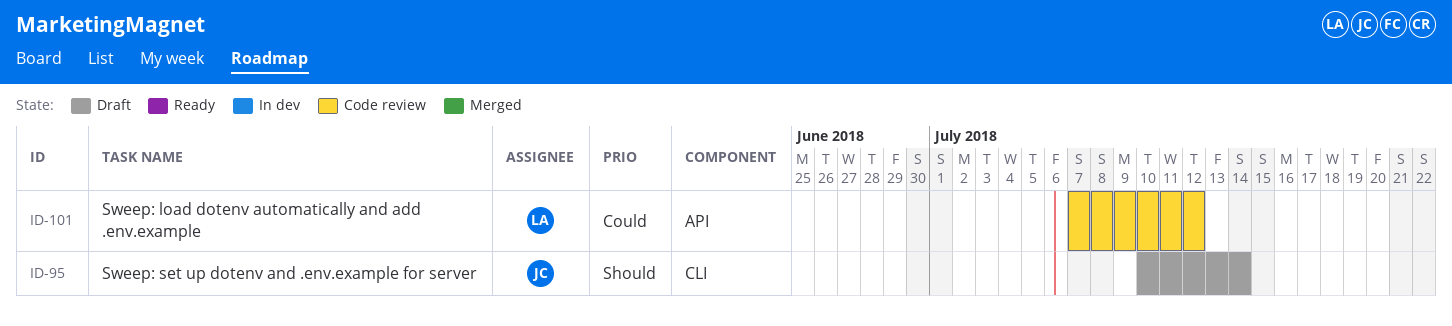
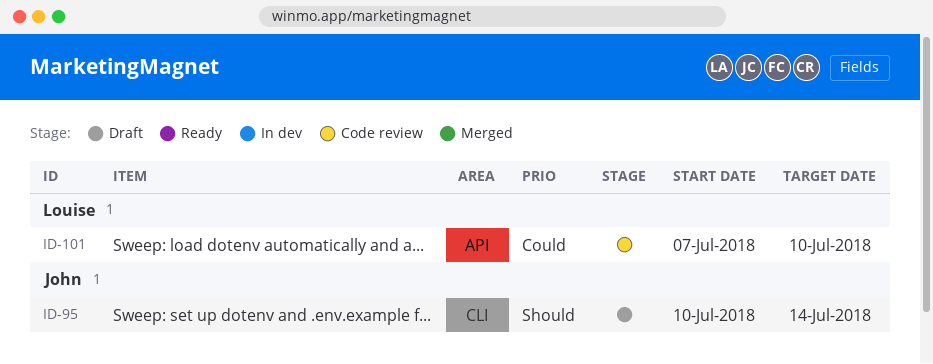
ID-101, due: Jul 12 -> Jul 10

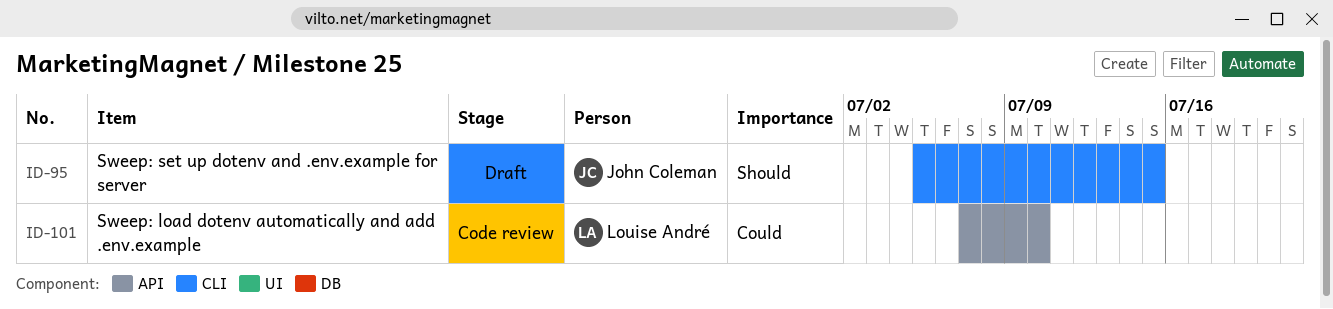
ID-95, start: Jul 10 -> Jul 5
ID-95, due: Jul 14 -> Jul 15

